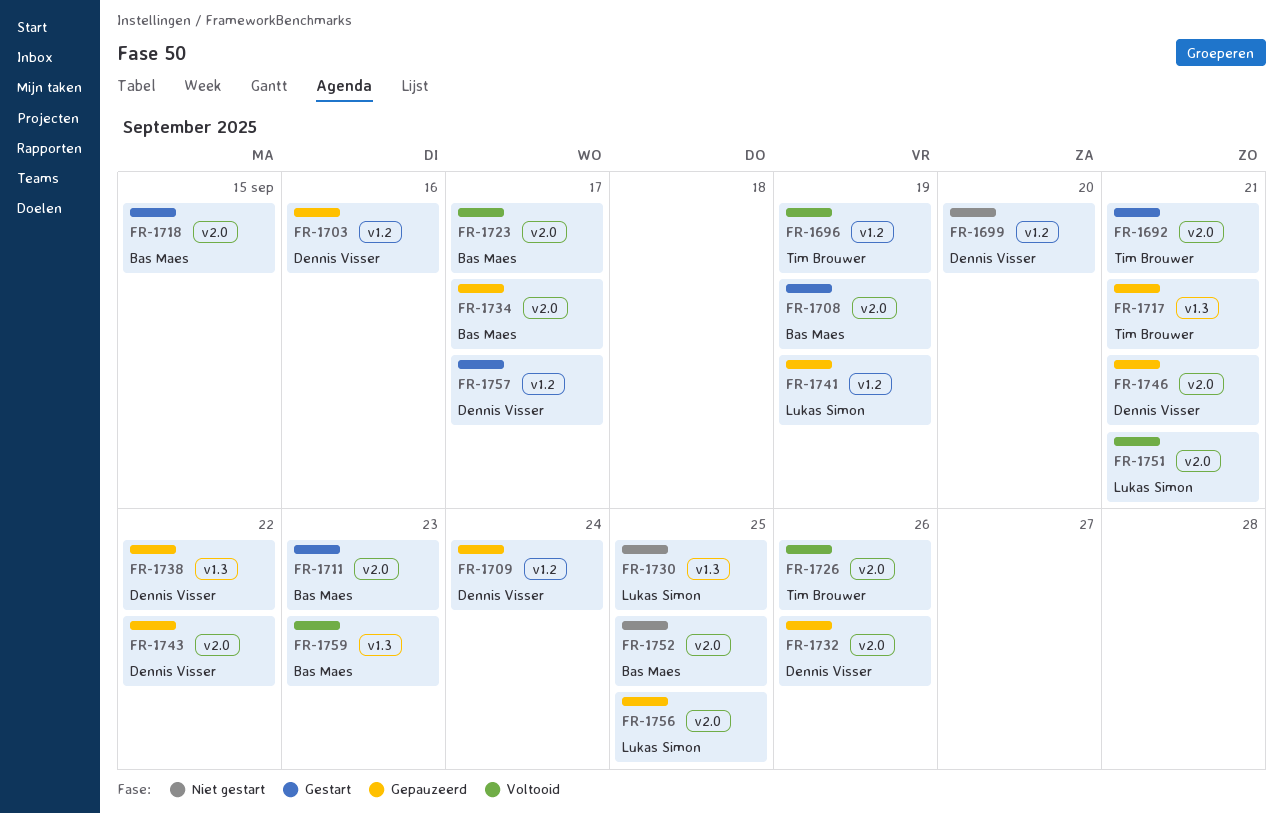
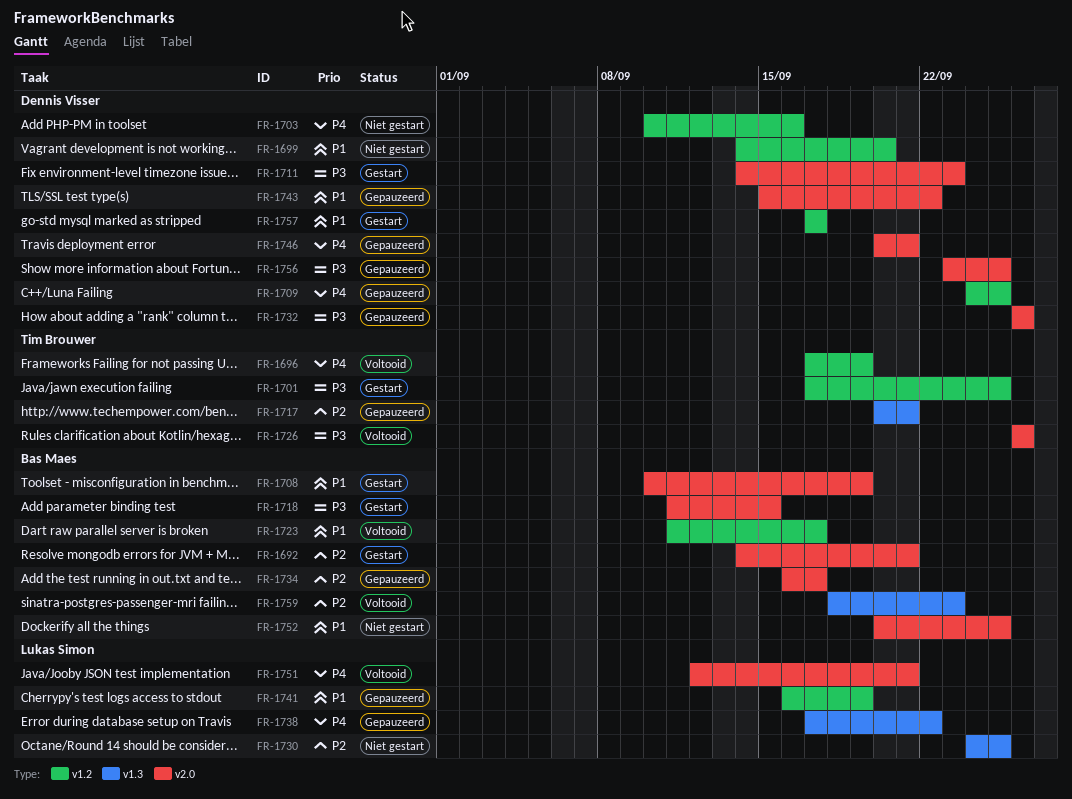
FR-1692, owner: Tim Brouwer -> Bas Maes
FR-1701: none -> present
FR-1703, status: Gepauzeerd -> Niet gestart
FR-1709, due: Sep 24 -> Sep 25
FR-1711, owner: Bas Maes -> Dennis Visser
FR-1723, label: v2.0 -> v1.2
FR-1738, owner: Dennis Visser -> Lukas Simon
FR-1756, owner: Lukas Simon -> Dennis Visser

